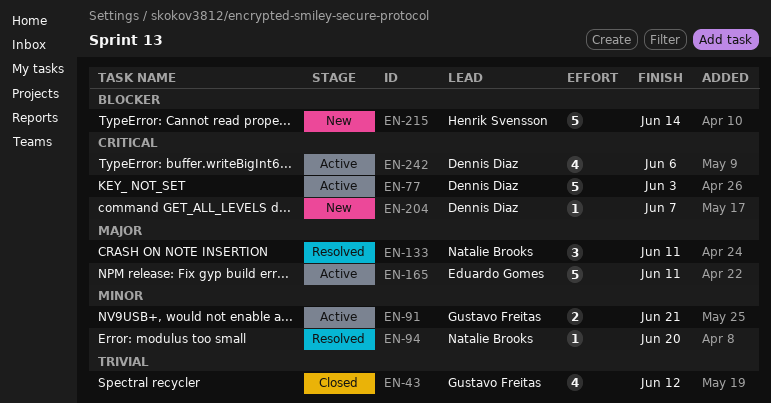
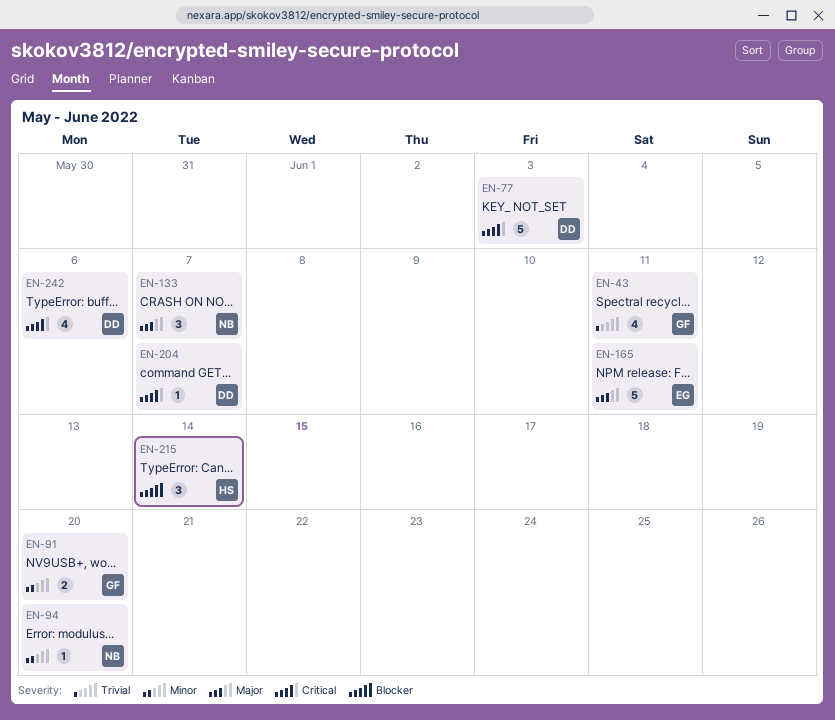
EN-43, due: Jun 12 -> Jun 11
EN-91, due: Jun 21 -> Jun 20
EN-133, due: Jun 11 -> Jun 7
EN-215, estimate: 5 -> 3

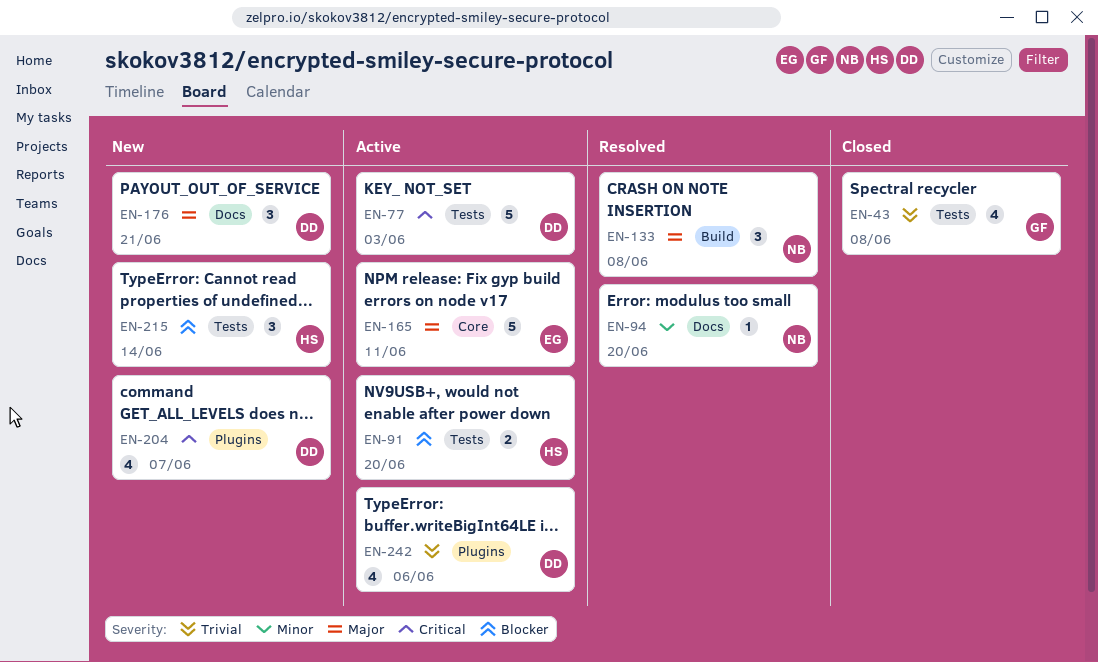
EN-43, due: Jun 11 -> Jun 8
EN-91, owner: GF -> HS
EN-91, priority: Minor -> Blocker
EN-133, due: Jun 7 -> Jun 8
EN-176: none -> present
EN-204, estimate: 1 -> 4
EN-242, priority: Critical -> Trivial

